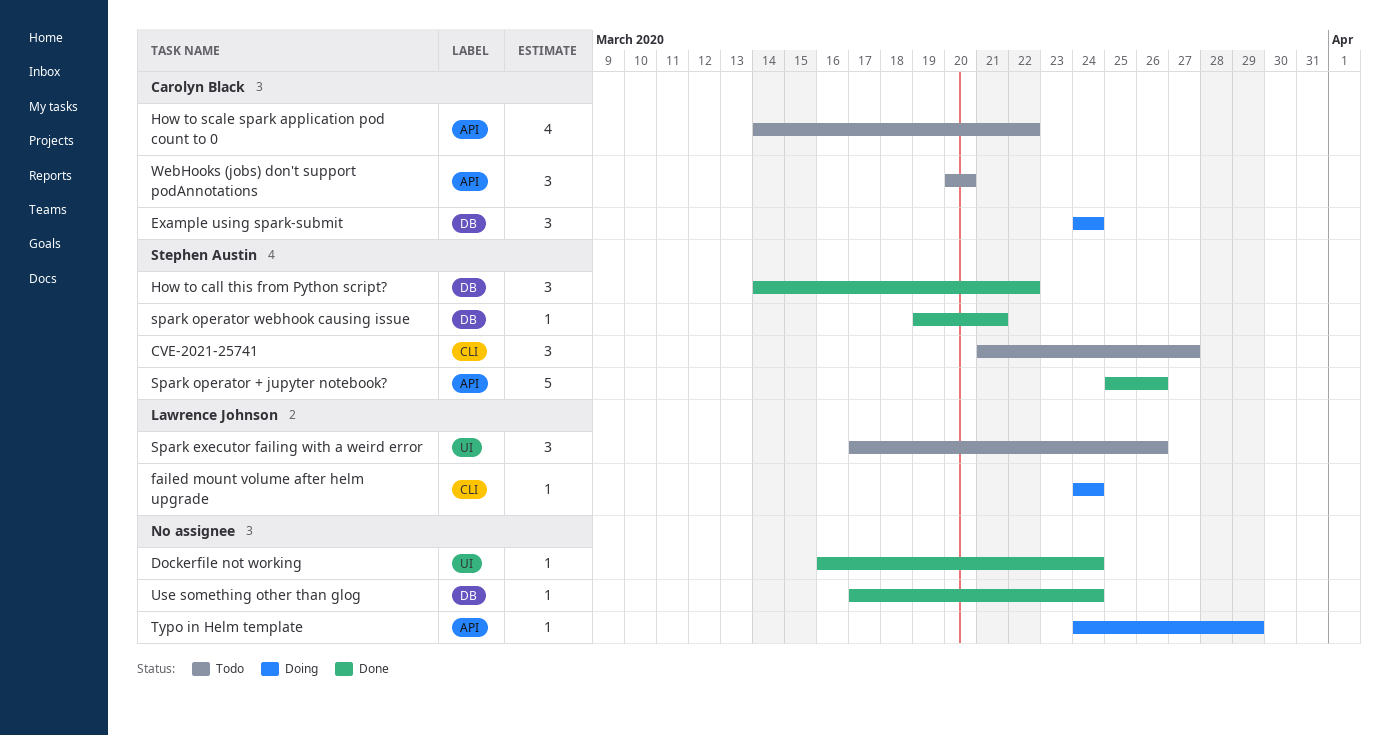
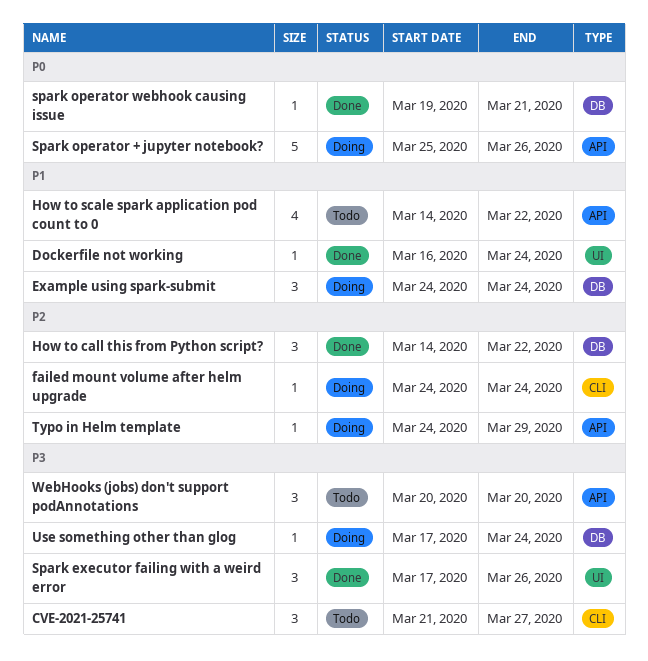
Spark executor failing with a weird error, status: Todo -> Done
Spark operator + jupyter notebook?, status: Done -> Doing
Use something other than glog, status: Done -> Doing

